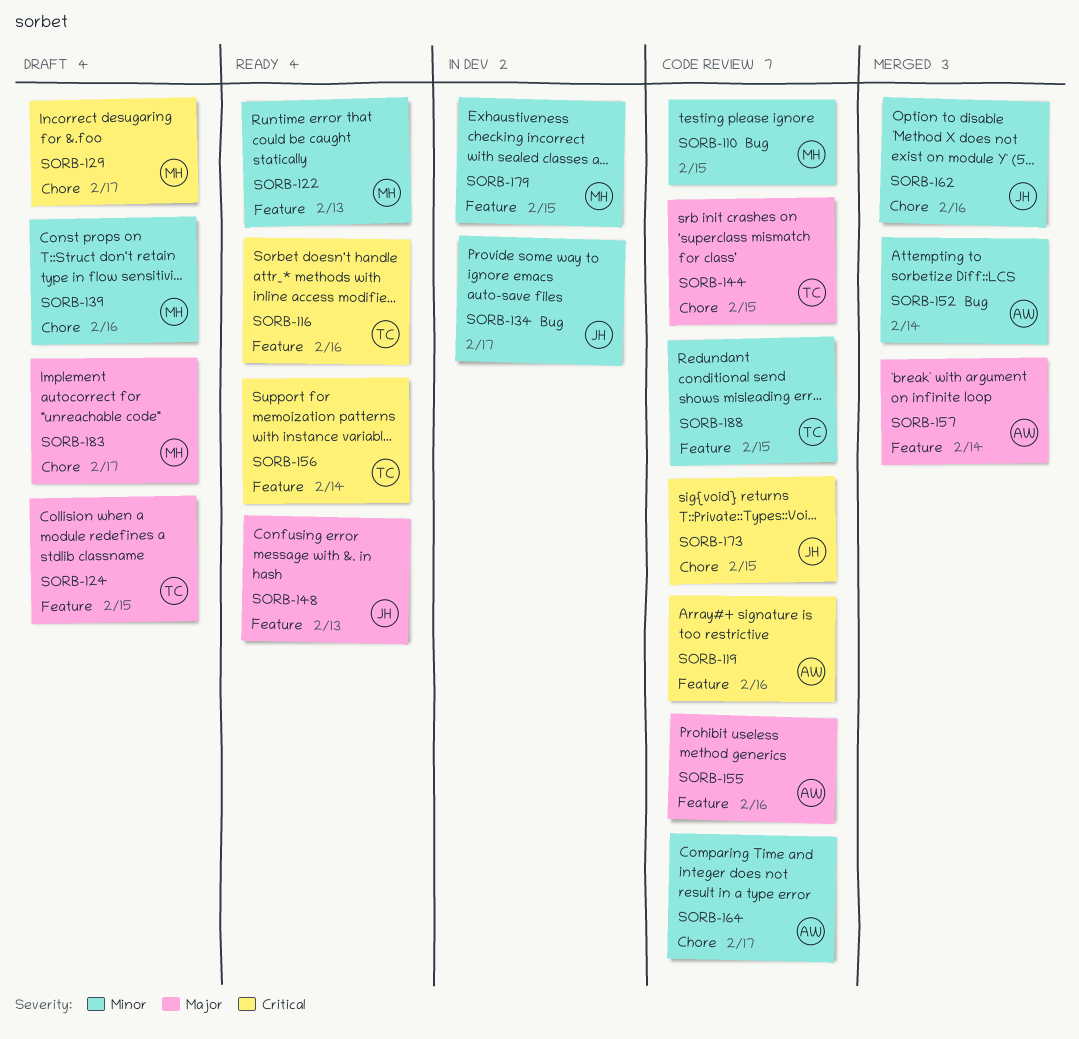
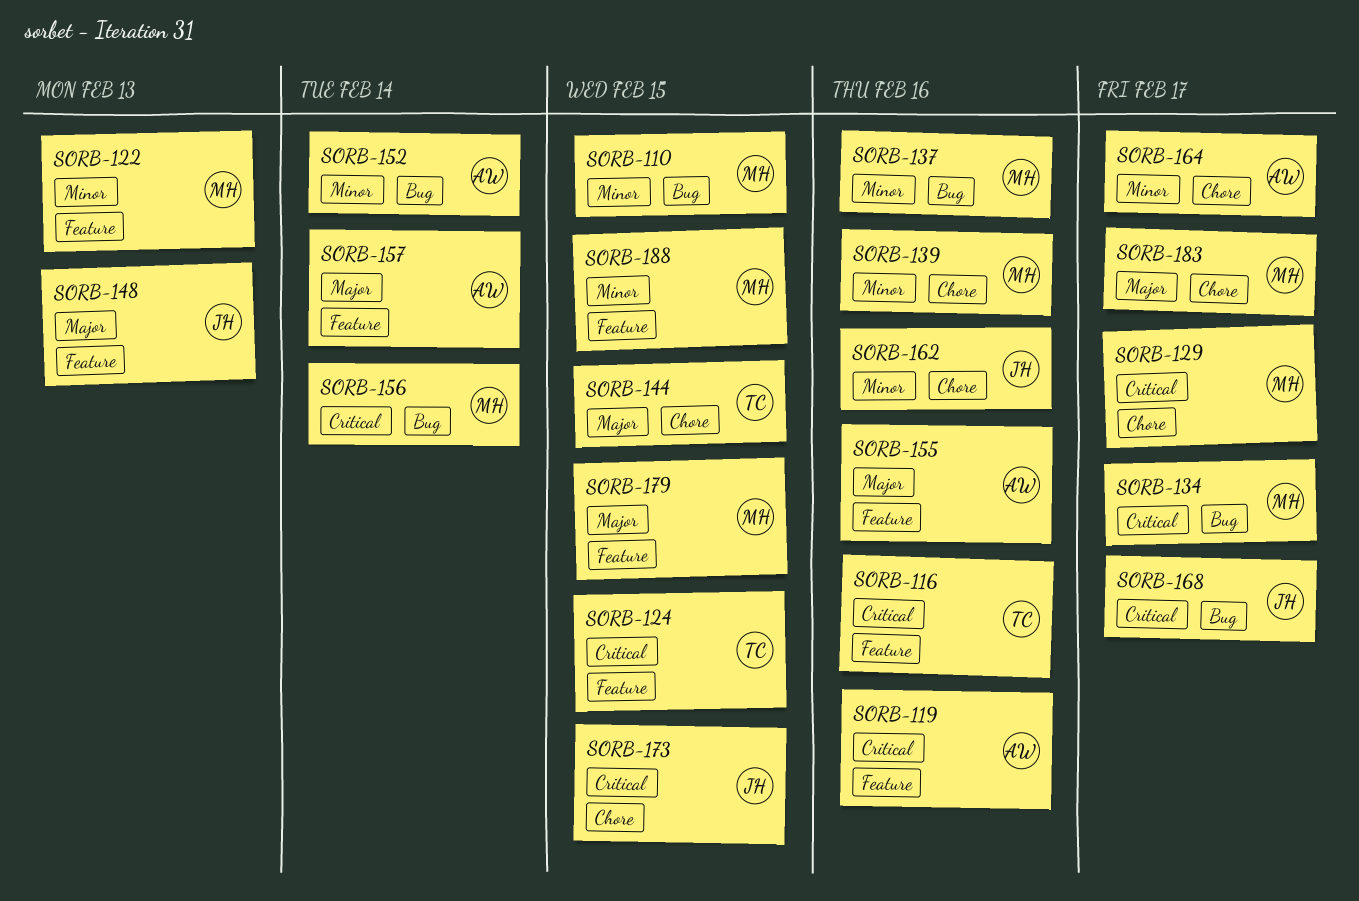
SORB-124, priority: Major -> Critical
SORB-134, owner: JH -> MH
SORB-134, priority: Minor -> Critical
SORB-137: none -> present
SORB-156, owner: TC -> MH
SORB-156, label: Feature -> Bug
SORB-168: none -> present
SORB-179, priority: Minor -> Major
SORB-188, owner: TC -> MH

